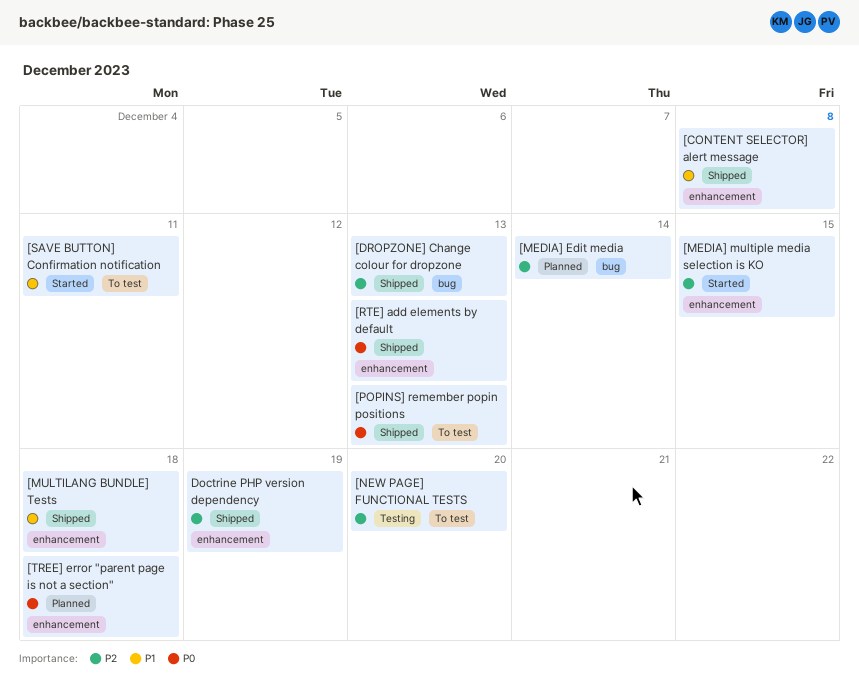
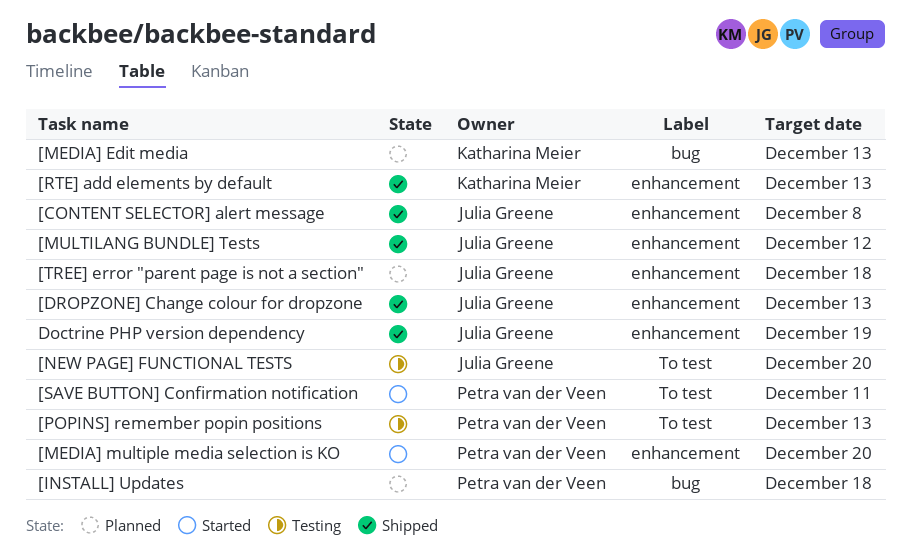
[DROPZONE] Change colour for dropzone, label: bug -> enhancement
[INSTALL] Updates: none -> present
[MEDIA] Edit media, due: Dec 14 -> Dec 13
[MEDIA] multiple media selection is KO, due: Dec 15 -> Dec 20
[MULTILANG BUNDLE] Tests, due: Dec 18 -> Dec 12
[POPINS] remember popin positions, status: Shipped -> Testing

